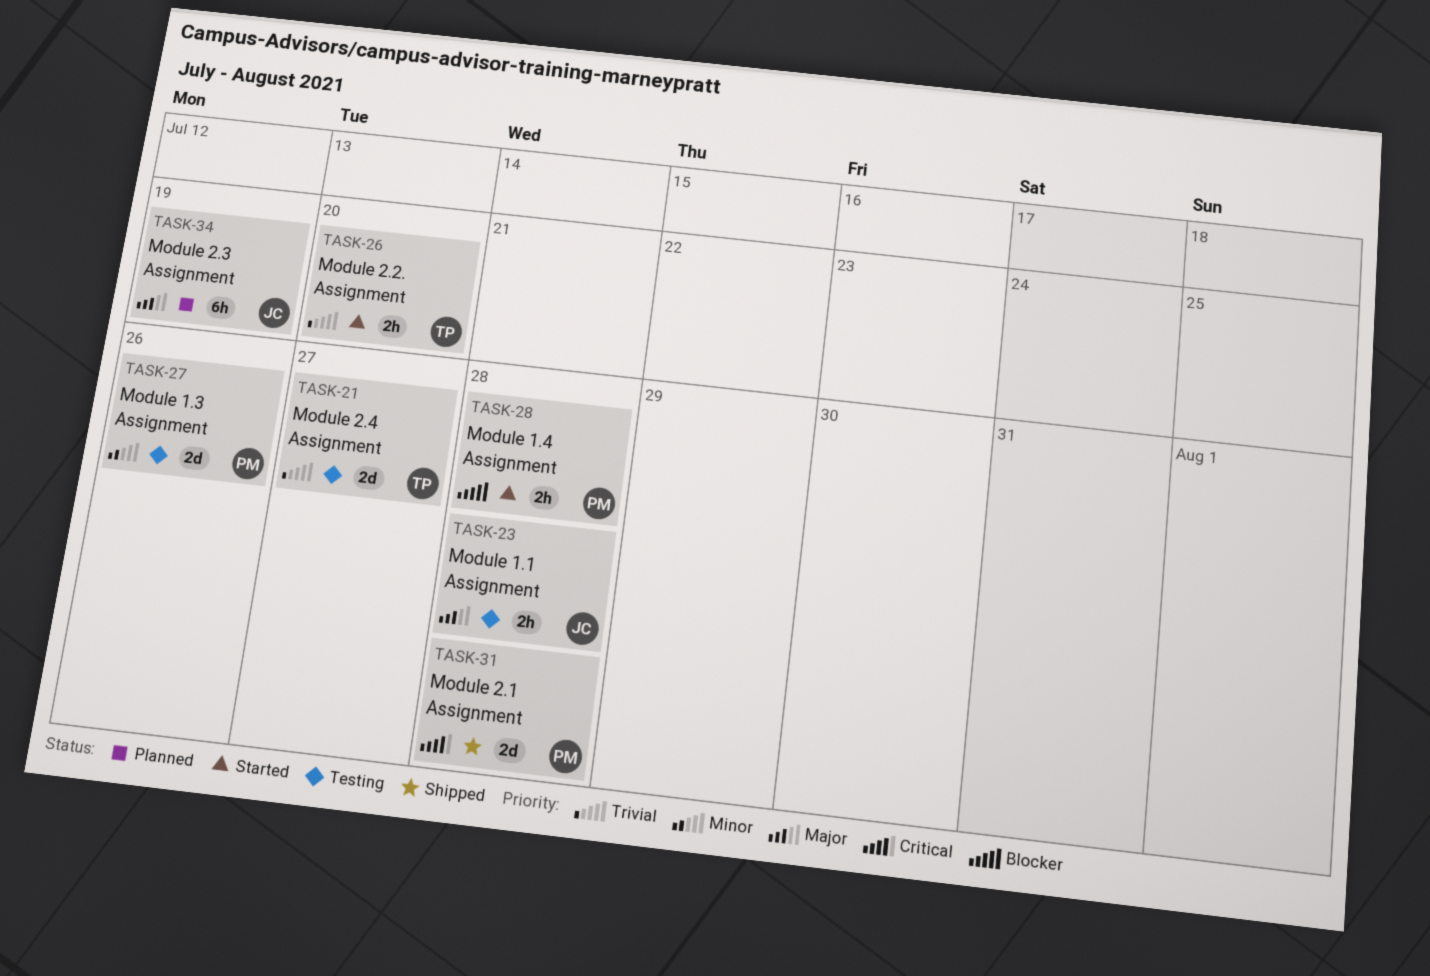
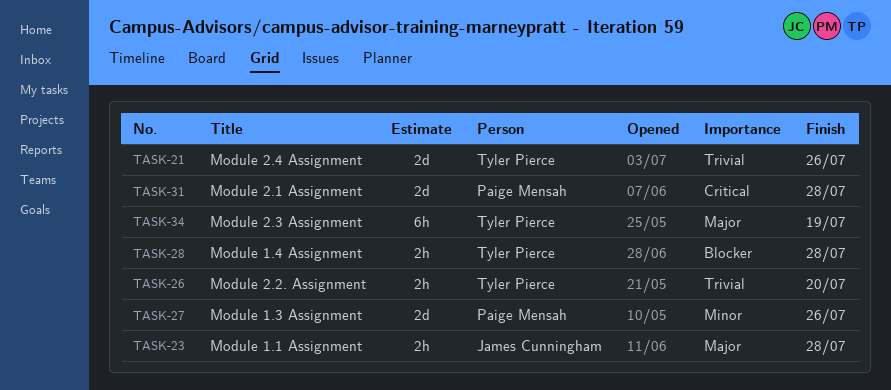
TASK-21, due: Jul 27 -> Jul 26
TASK-28, owner: Paige Mensah -> Tyler Pierce
TASK-34, owner: James Cunningham -> Tyler Pierce

